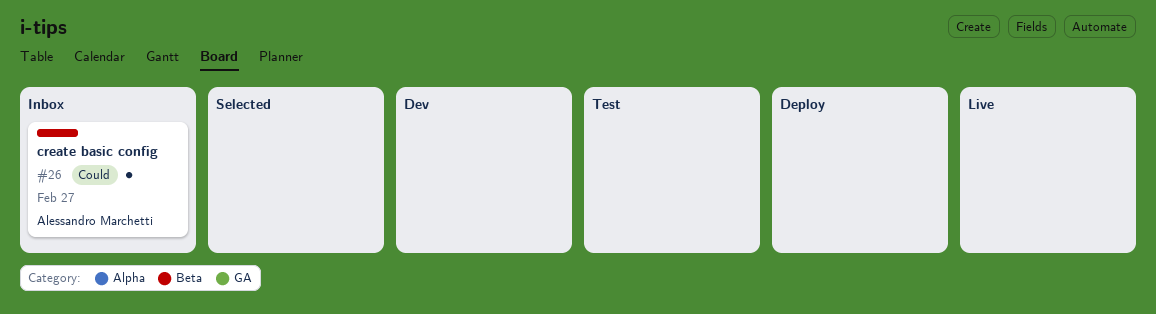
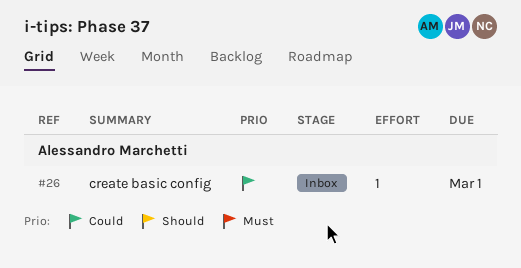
#26, due: Feb 27 -> Mar 1

